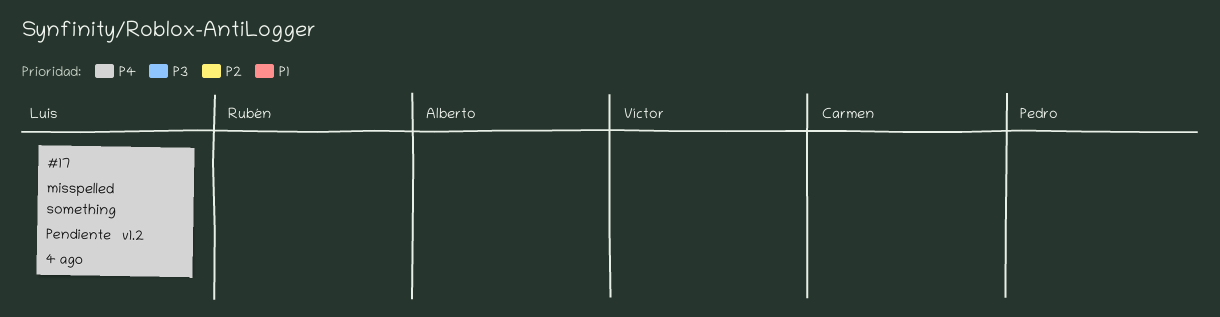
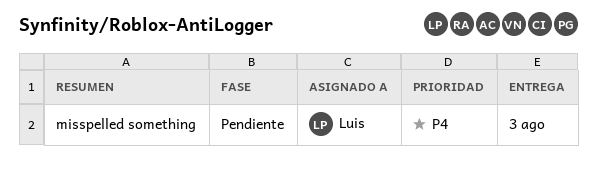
misspelled something, due: Aug 4 -> Aug 3

